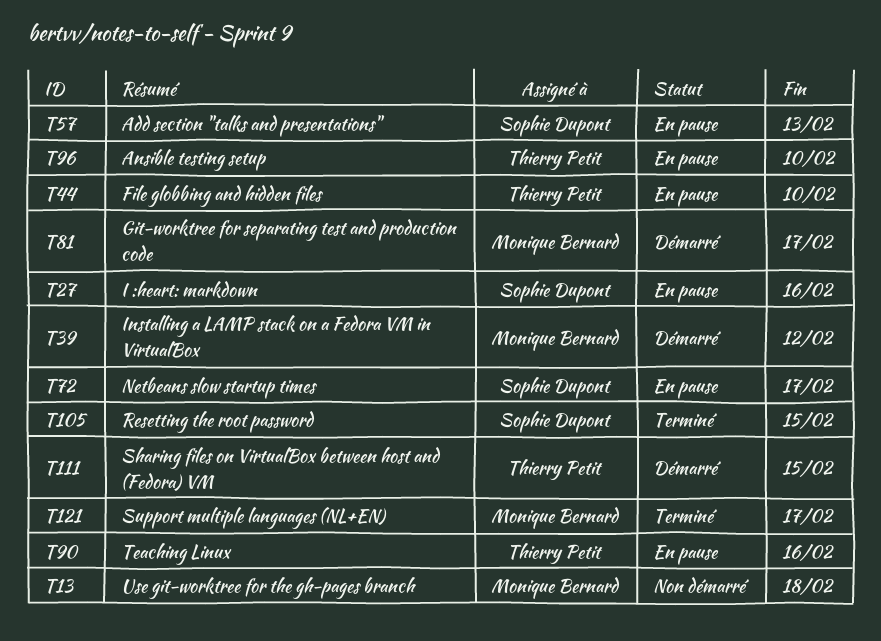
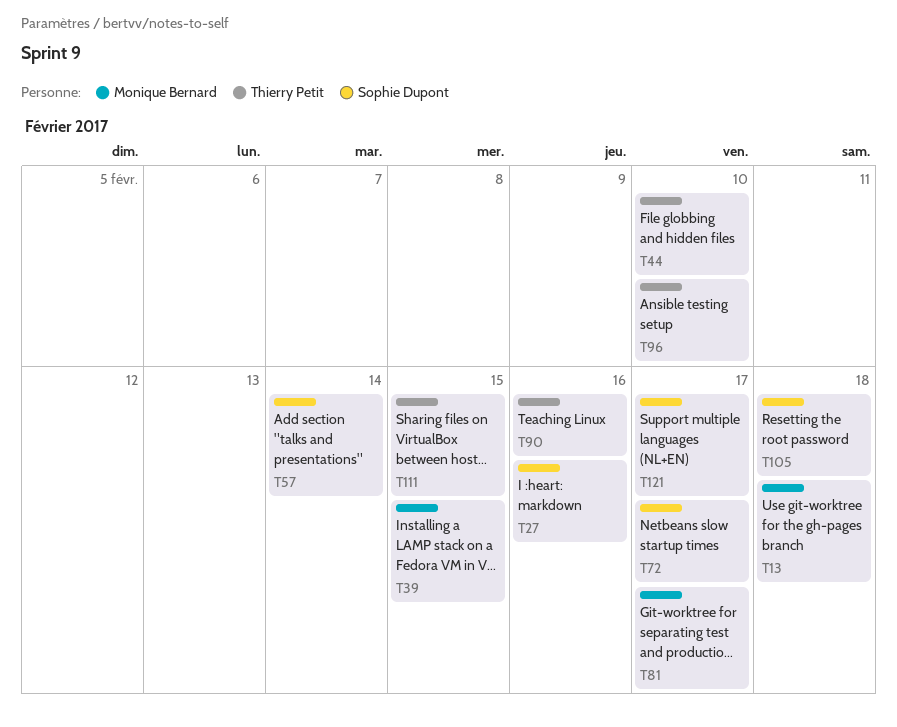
T39, due: Feb 12 -> Feb 15
T57, due: Feb 13 -> Feb 14
T105, due: Feb 15 -> Feb 18
T121, owner: Monique Bernard -> Sophie Dupont

